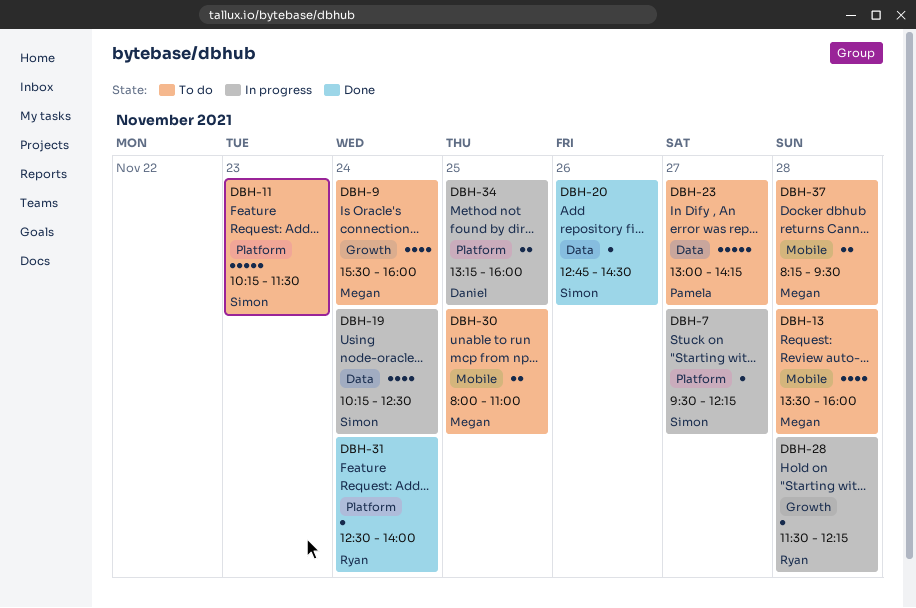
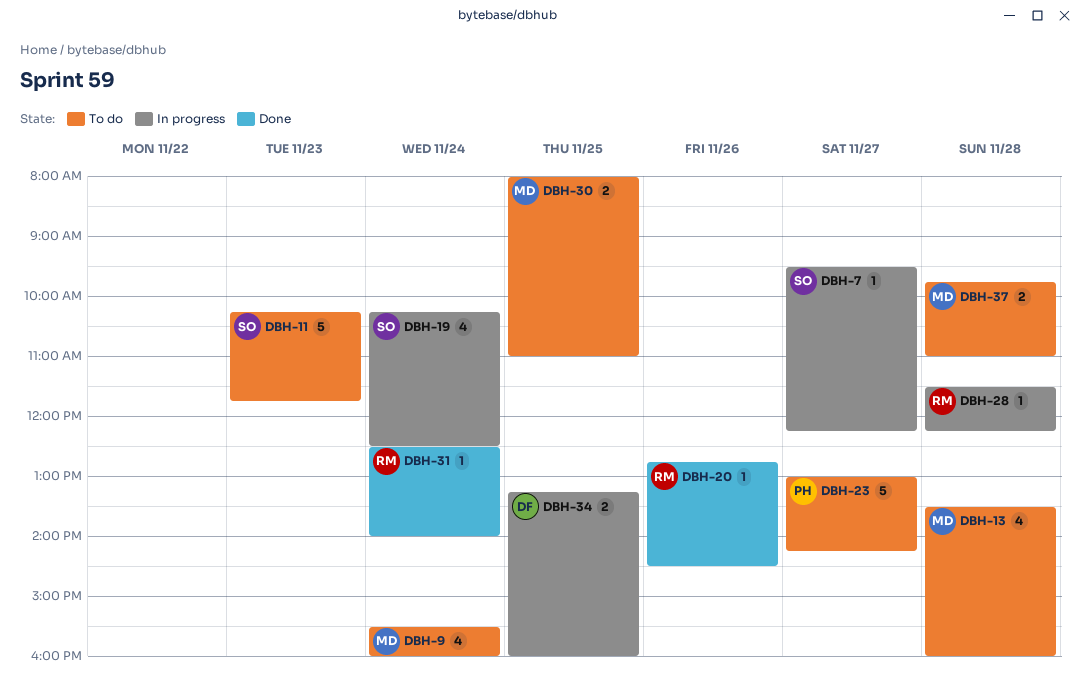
DBH-11, ends: 11:30 -> 11:45
DBH-20, owner: Simon -> Ryan
DBH-37, begins: 08:15 -> 09:45
DBH-37, ends: 09:30 -> 11:00

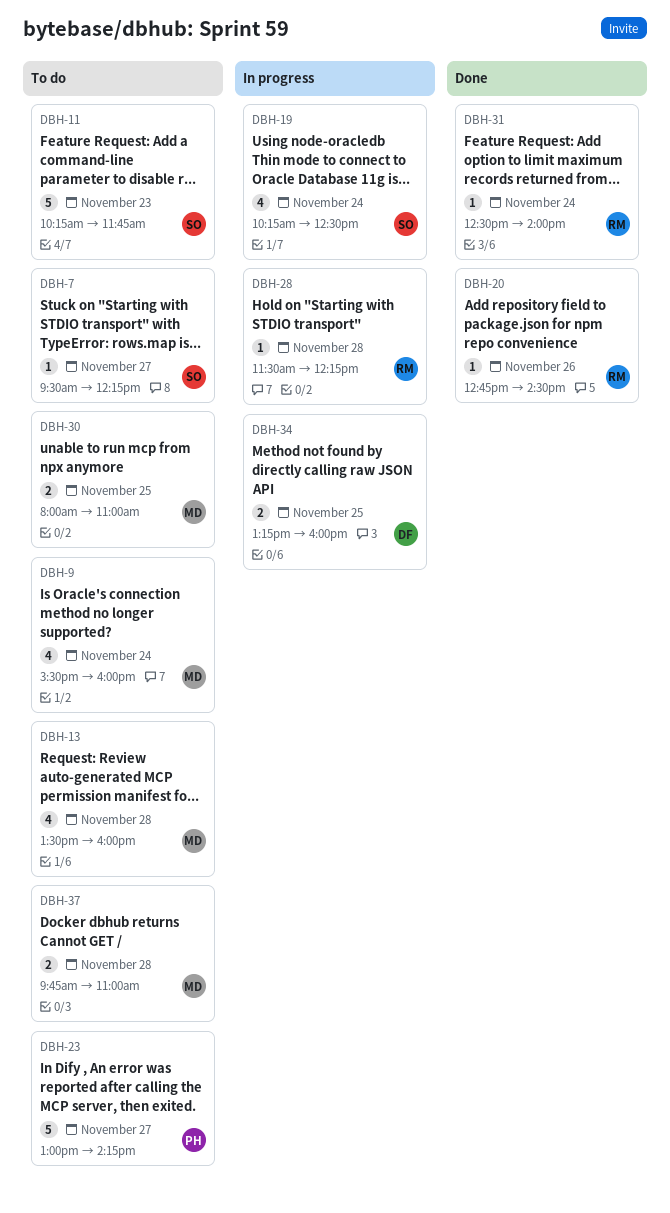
DBH-7, status: In progress -> To do

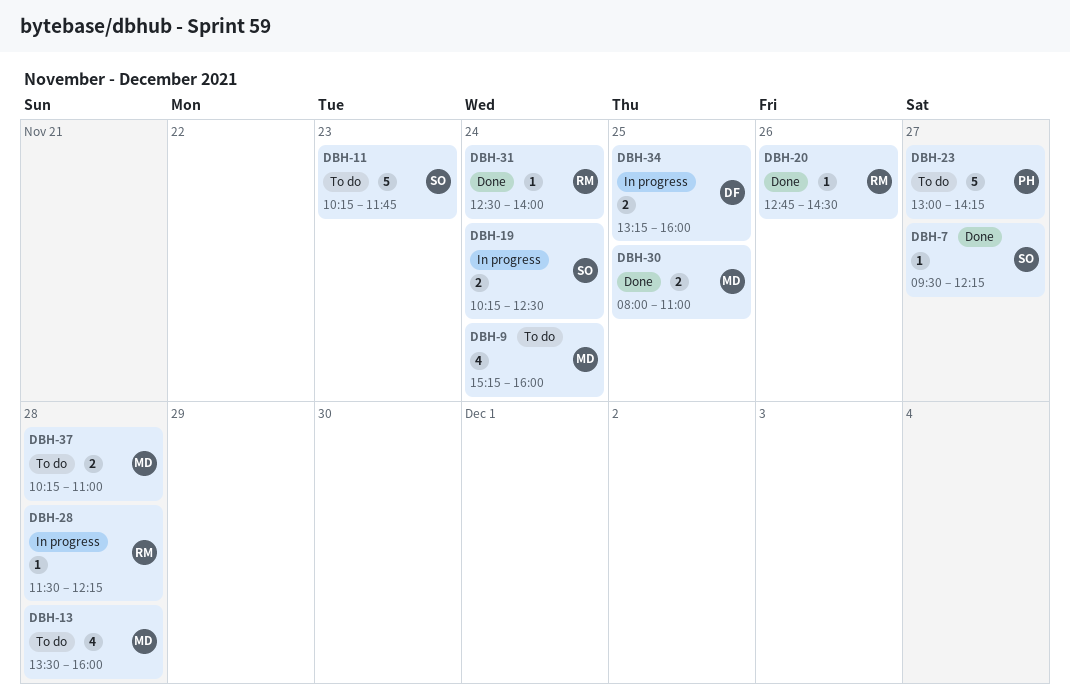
DBH-7, status: To do -> Done
DBH-9, begins: 15:30 -> 15:15
DBH-19, estimate: 4 -> 2
DBH-30, status: To do -> Done
DBH-37, begins: 09:45 -> 10:15

